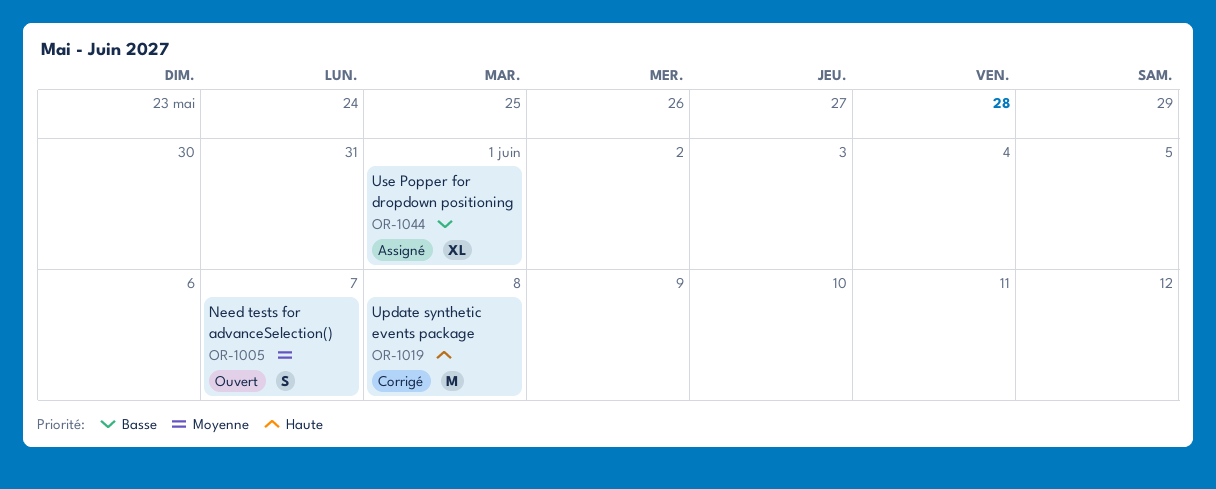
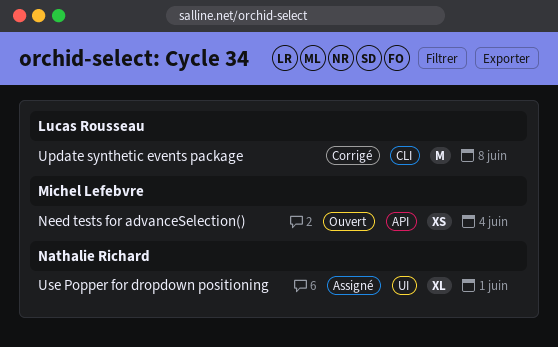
Need tests for advanceSelection(), estimate: S -> XS
Need tests for advanceSelection(), due: Jun 7 -> Jun 4

